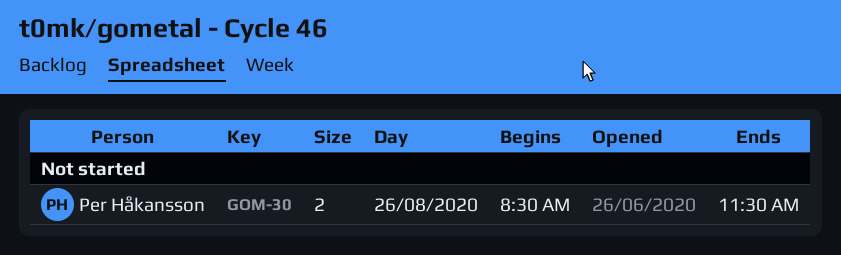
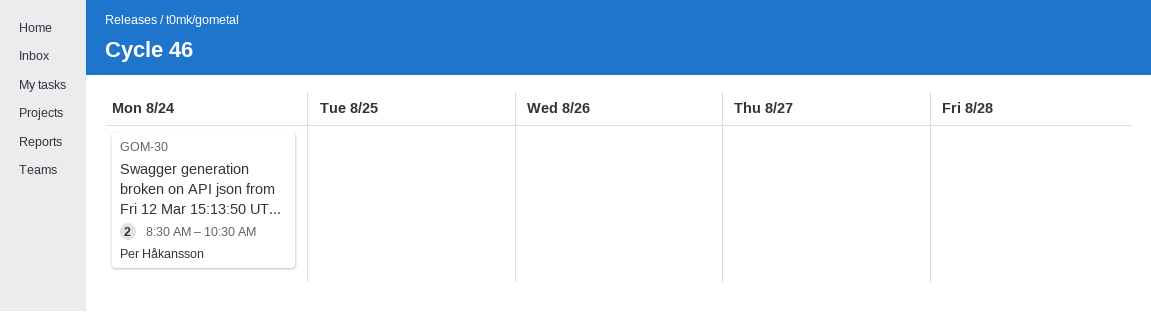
GOM-30, day: Aug 26 -> Aug 24
GOM-30, ends: 11:30 -> 10:30

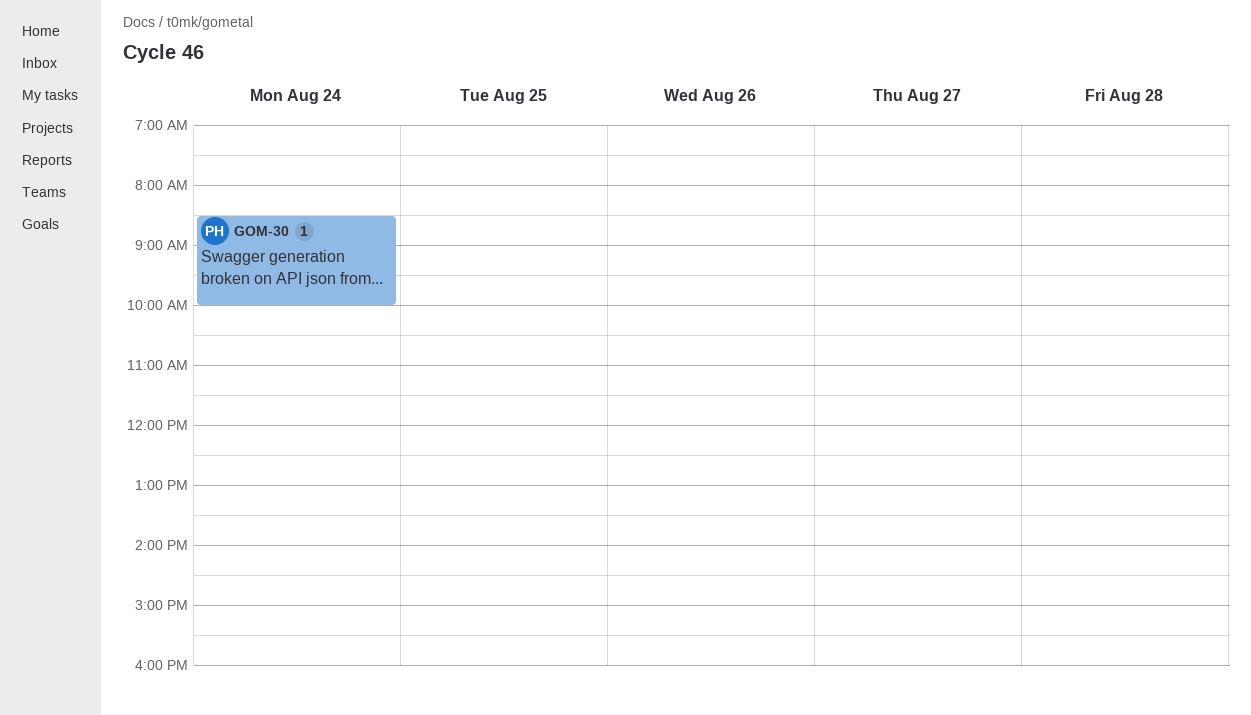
GOM-30, estimate: 2 -> 1
GOM-30, ends: 10:30 -> 10:00

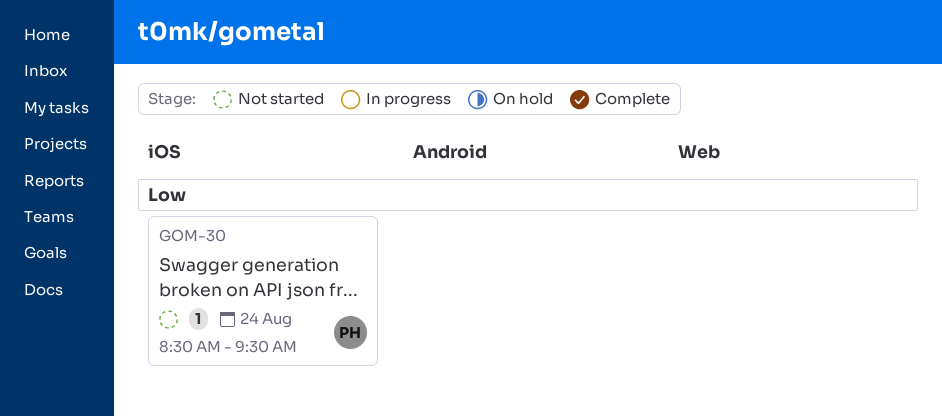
GOM-30, ends: 10:00 -> 09:30

